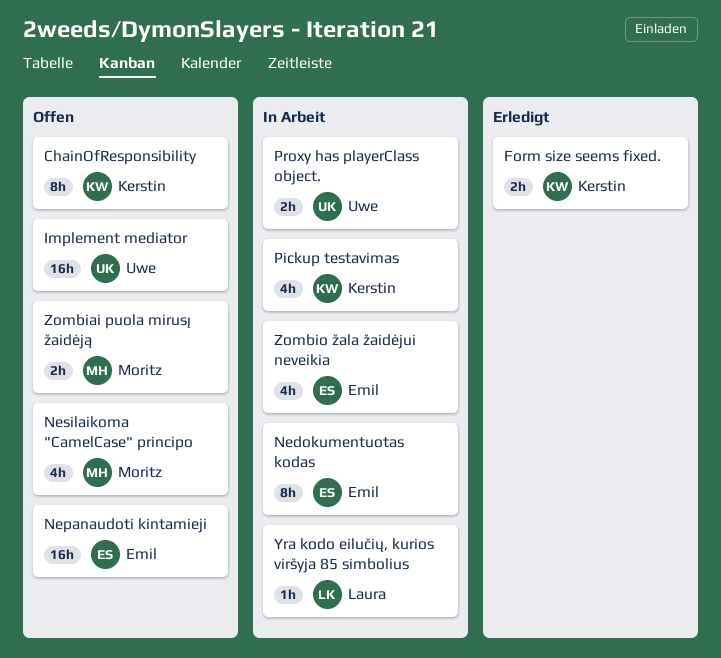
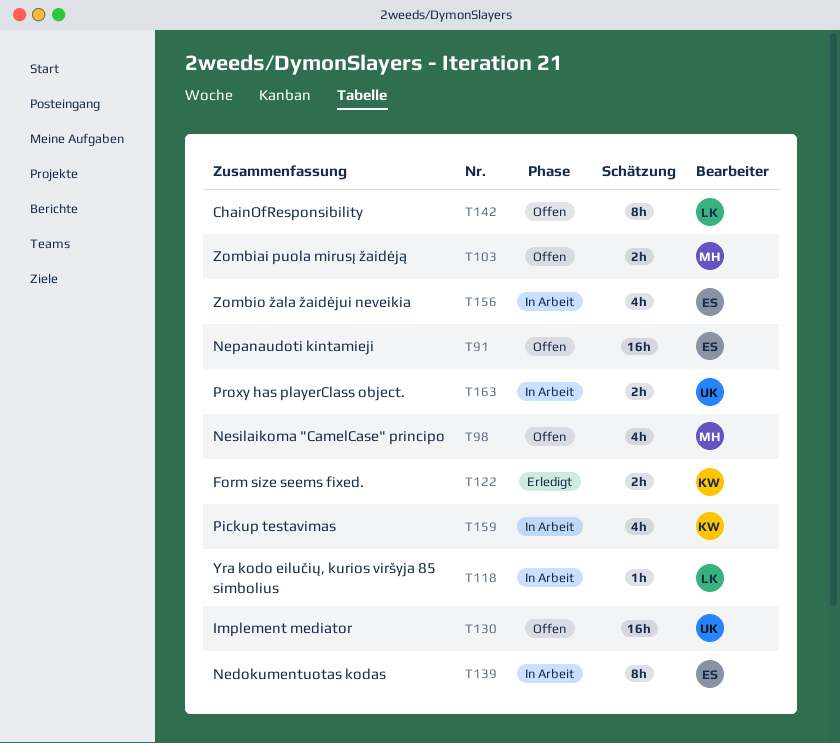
ChainOfResponsibility, owner: Kerstin -> Laura

